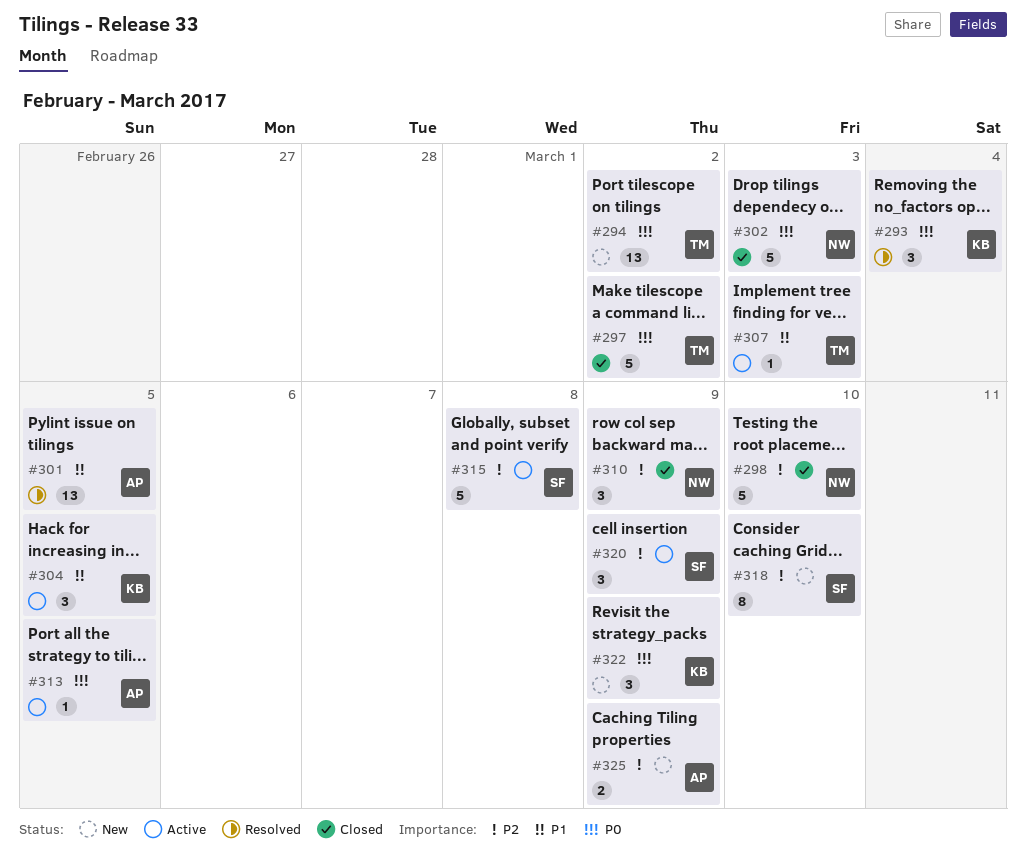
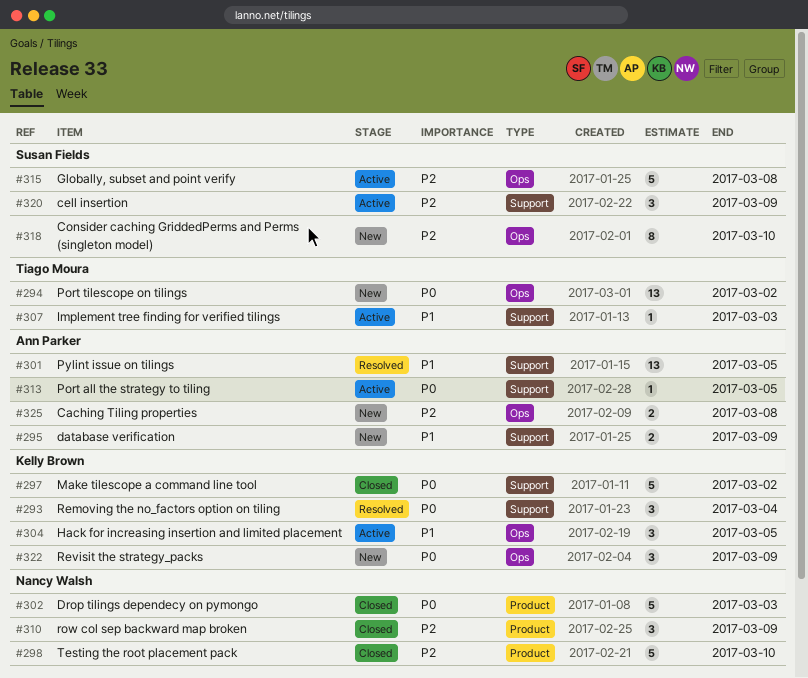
#295: none -> present
#297, owner: Tiago Moura -> Kelly Brown
#325, due: Mar 9 -> Mar 8

